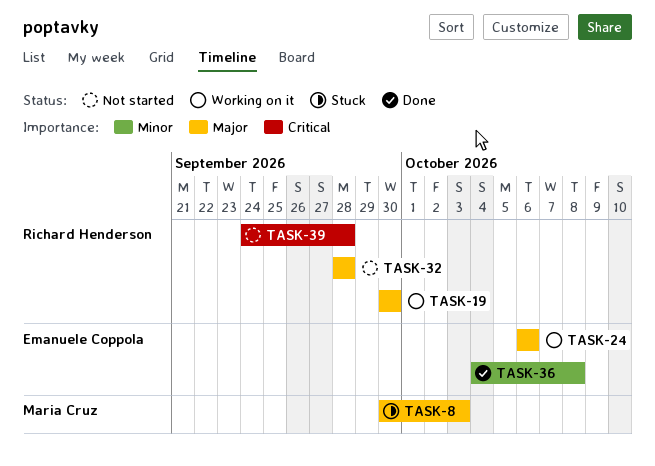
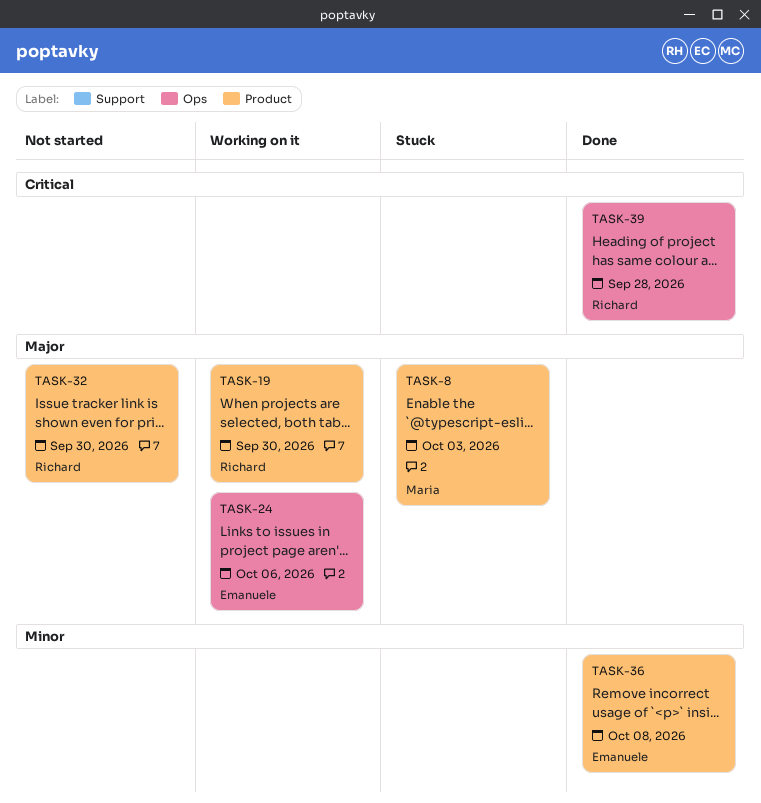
TASK-32, due: Sep 28 -> Sep 30
TASK-39, status: Not started -> Done

